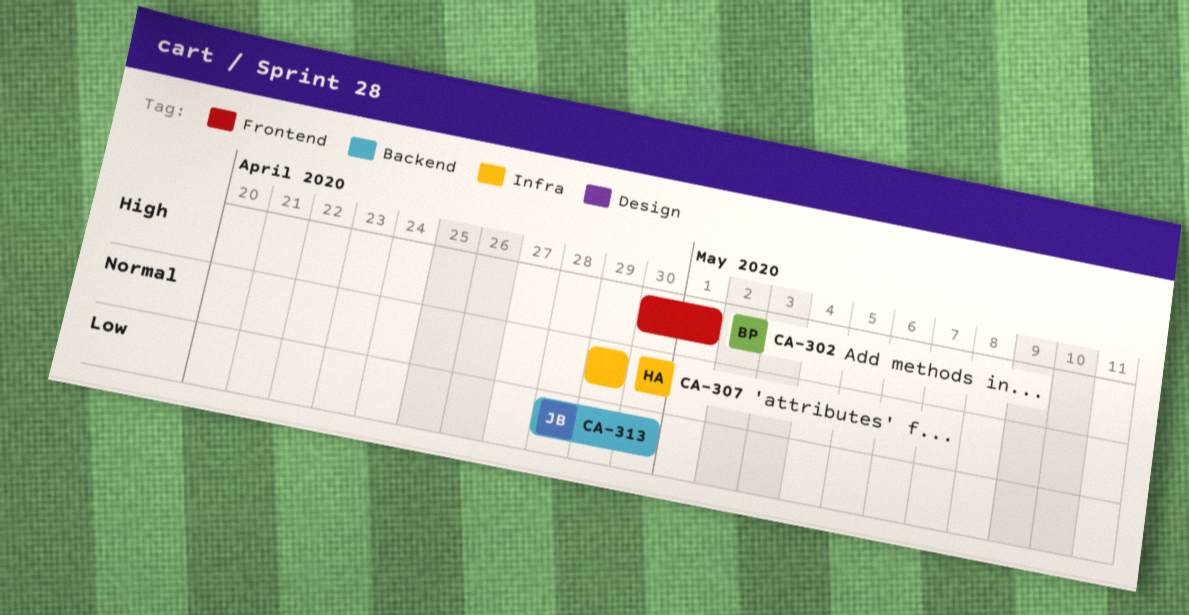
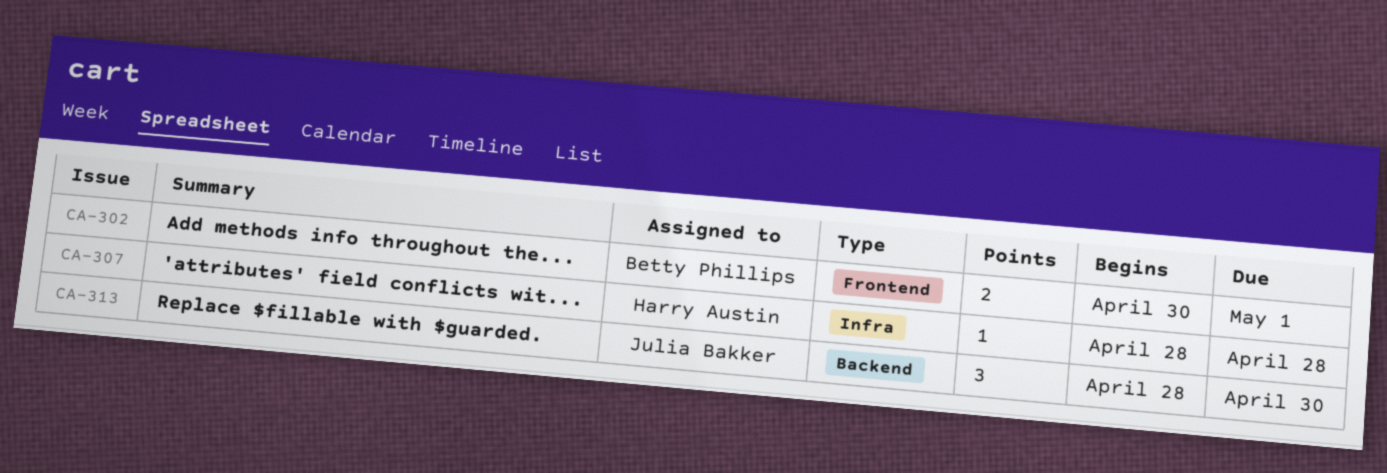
CA-307, start: Apr 29 -> Apr 28
CA-307, due: Apr 29 -> Apr 28

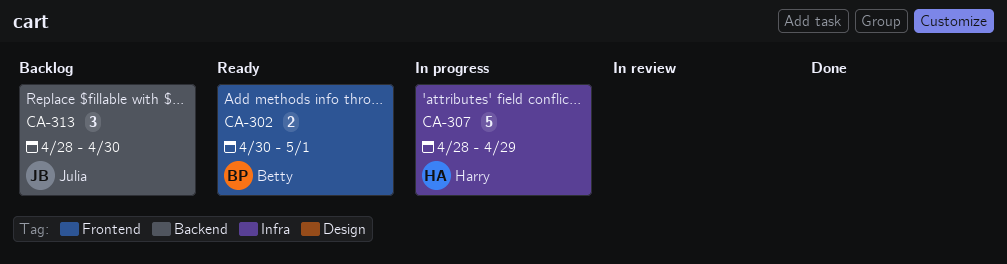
CA-307, estimate: 1 -> 5
CA-307, due: Apr 28 -> Apr 29

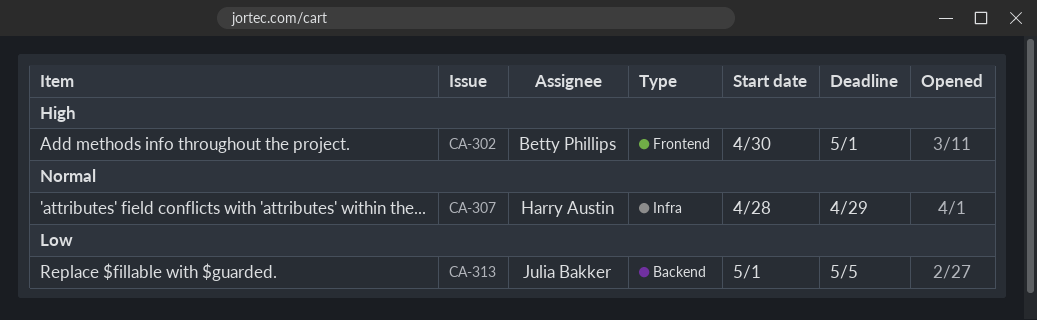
CA-313, start: Apr 28 -> May 1
CA-313, due: Apr 30 -> May 5

